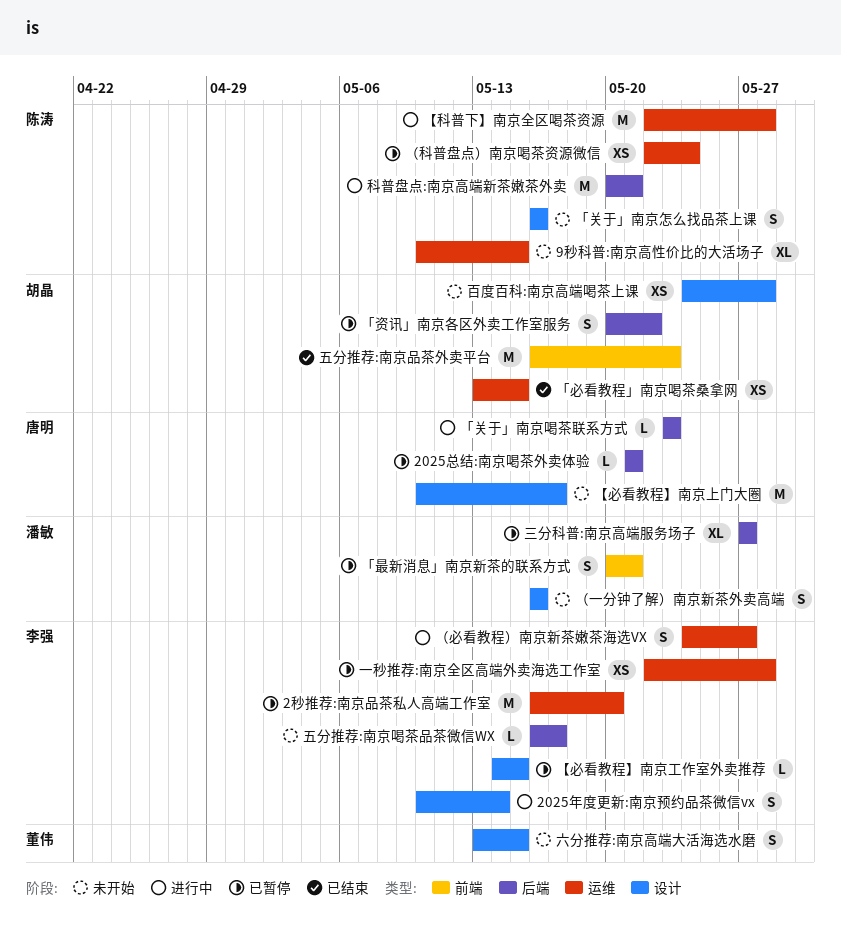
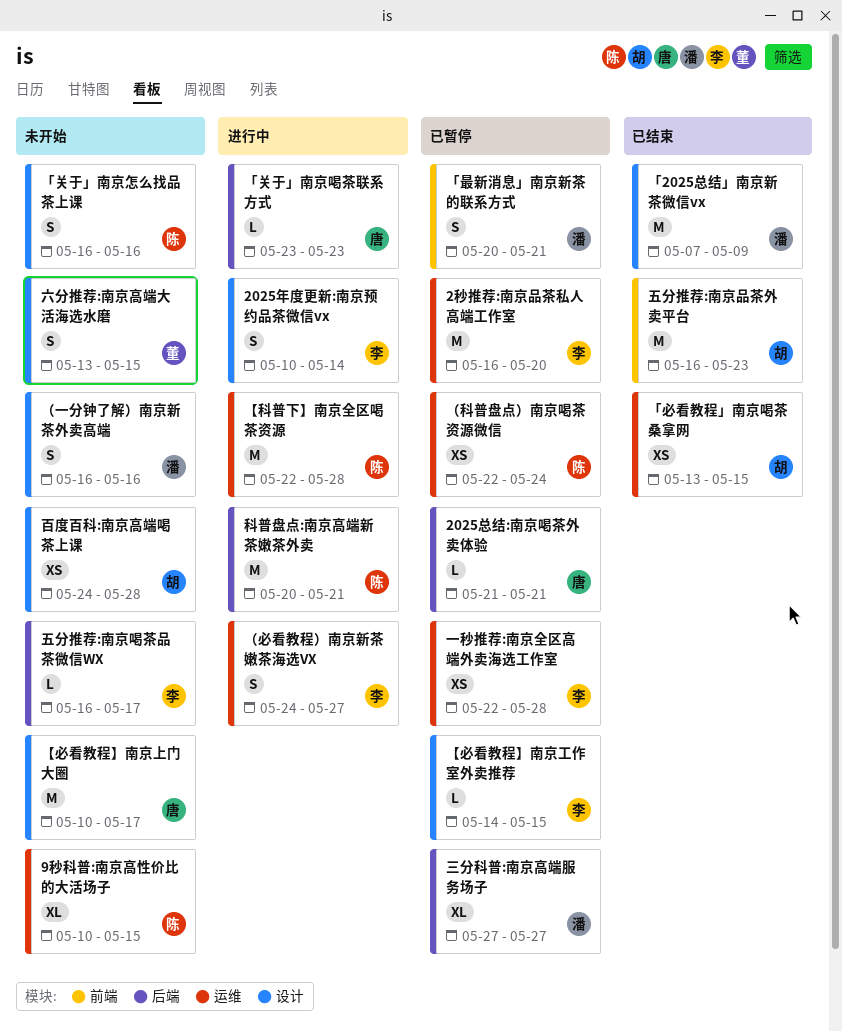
「2025总结」南京新茶微信vx: none -> present
「资讯」南京各区外卖工作室服务: present -> none

